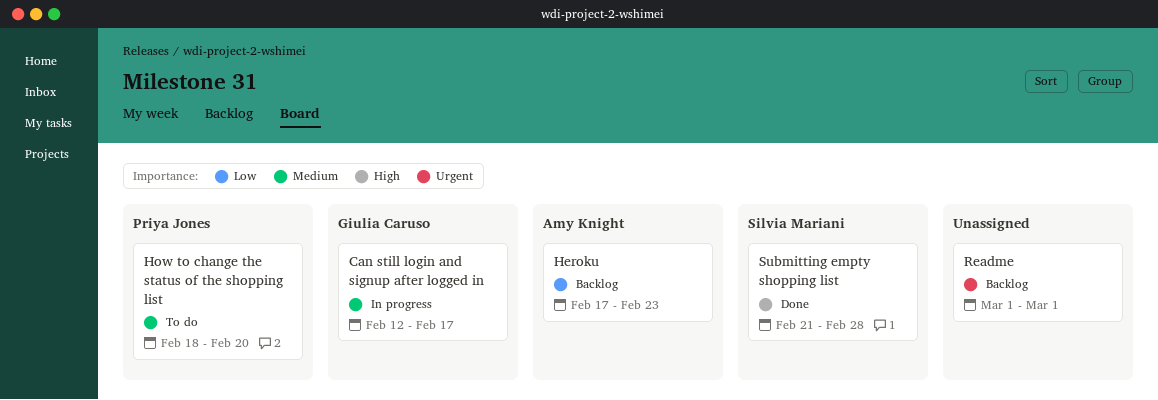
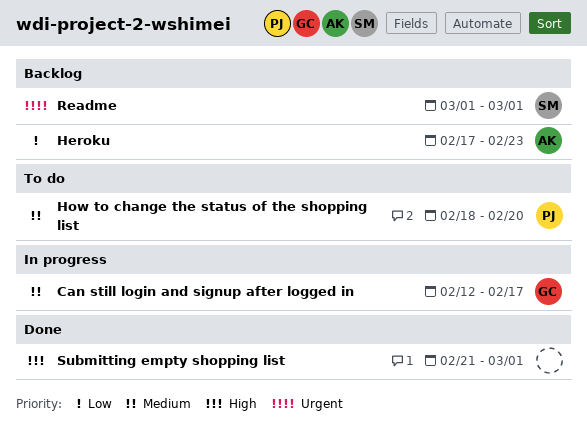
Readme, owner: none -> Silvia Mariani
Submitting empty shopping list, owner: Silvia Mariani -> none
Submitting empty shopping list, due: Feb 28 -> Mar 1

